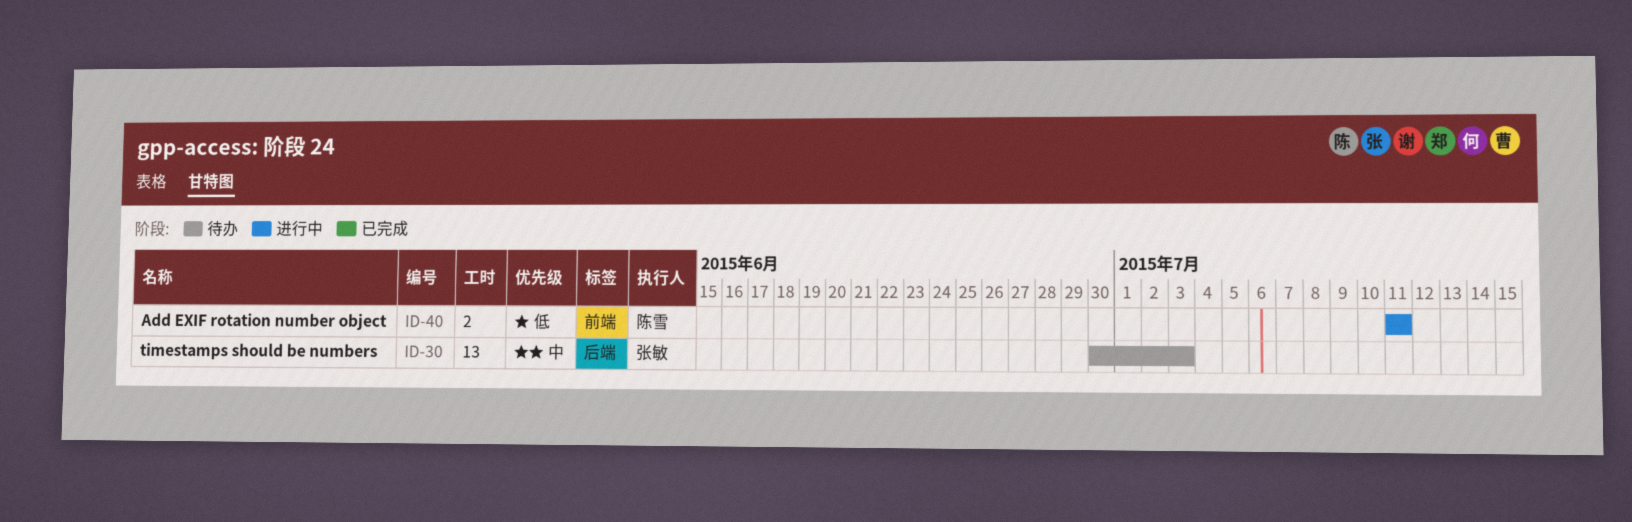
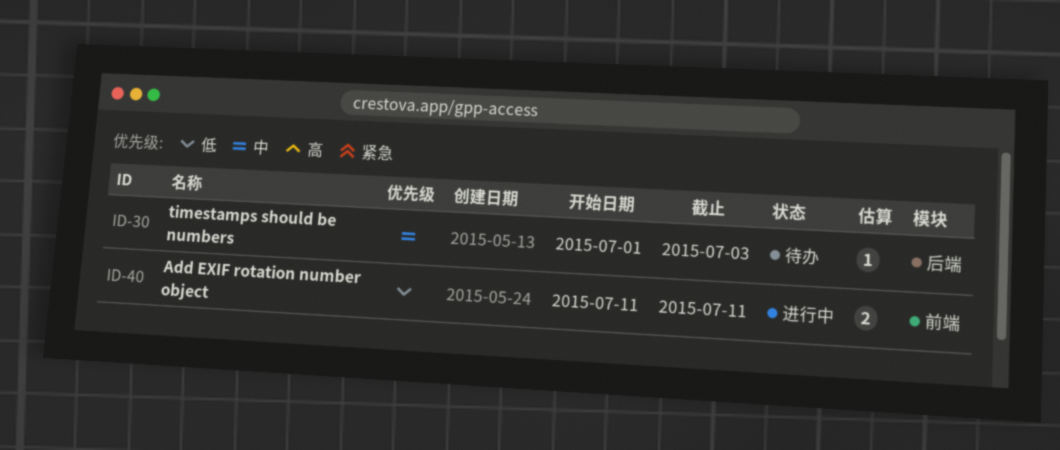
ID-30, estimate: 13 -> 1
ID-30, start: Jun 30 -> Jul 1

